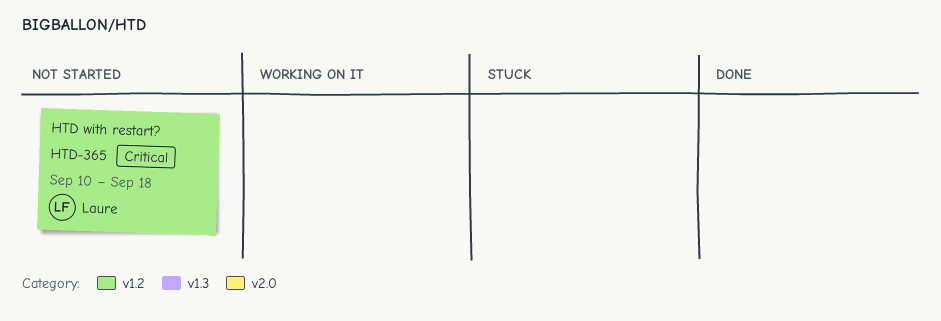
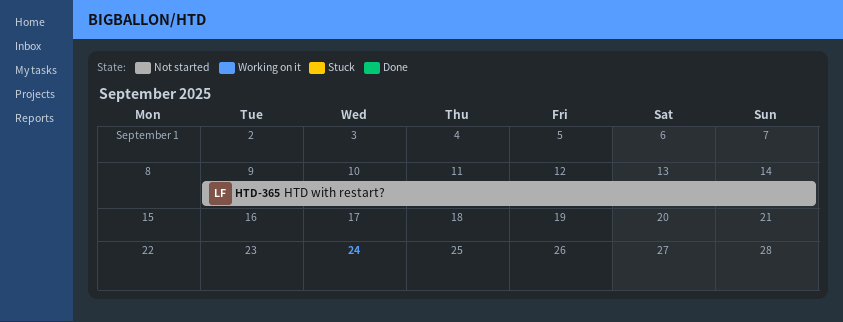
HTD-365, start: Sep 10 -> Sep 9
HTD-365, due: Sep 18 -> Sep 14

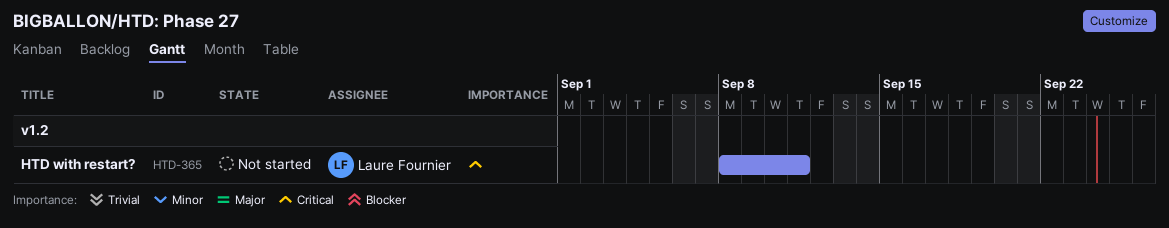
HTD-365, start: Sep 9 -> Sep 8
HTD-365, due: Sep 14 -> Sep 11

